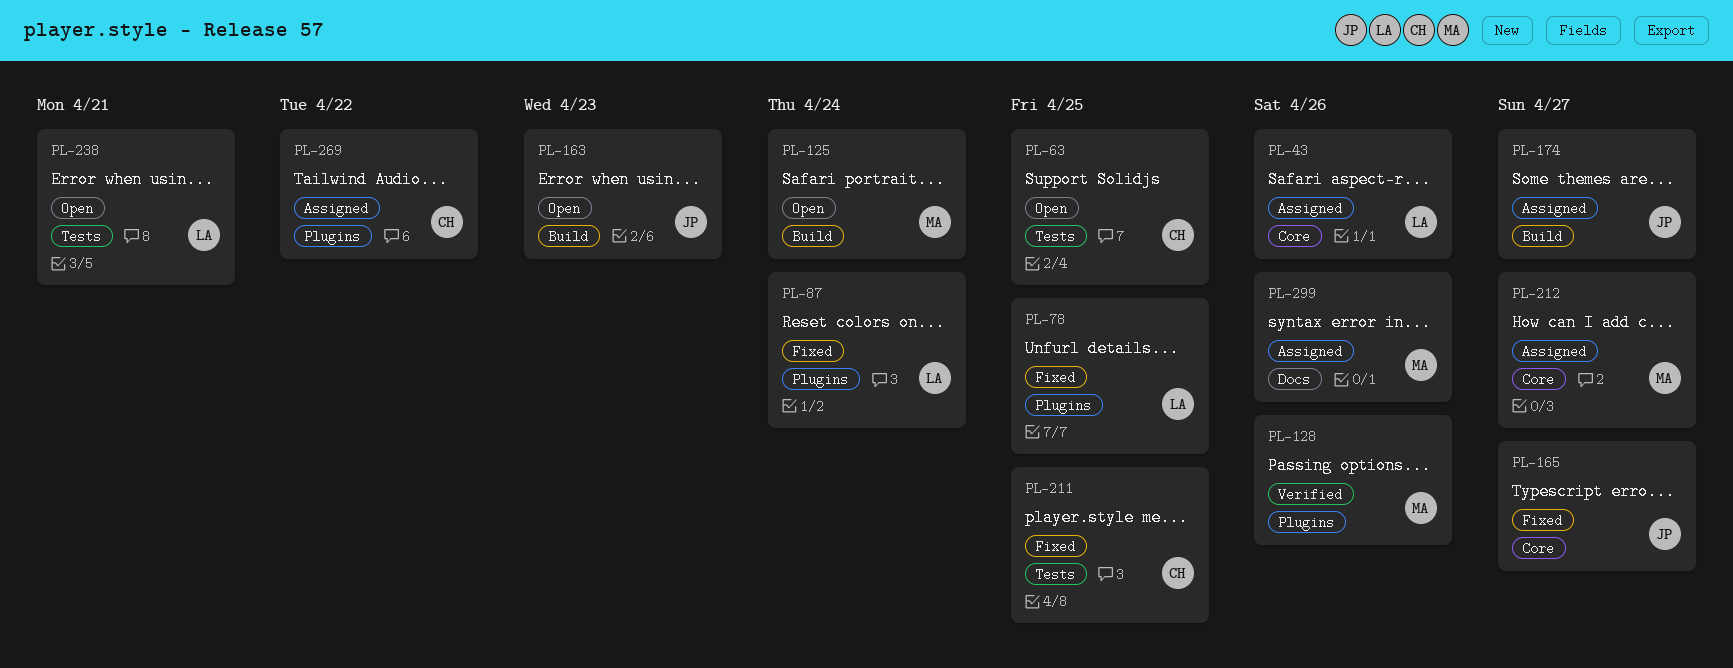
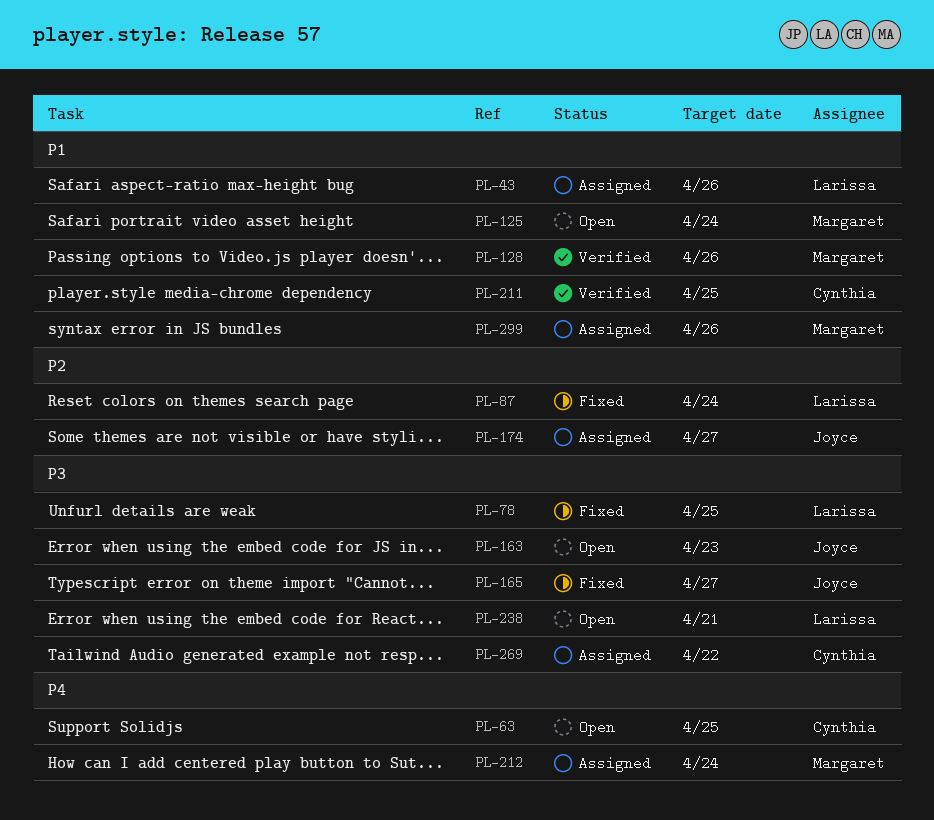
PL-211, status: Fixed -> Verified
PL-212, due: Apr 27 -> Apr 24

